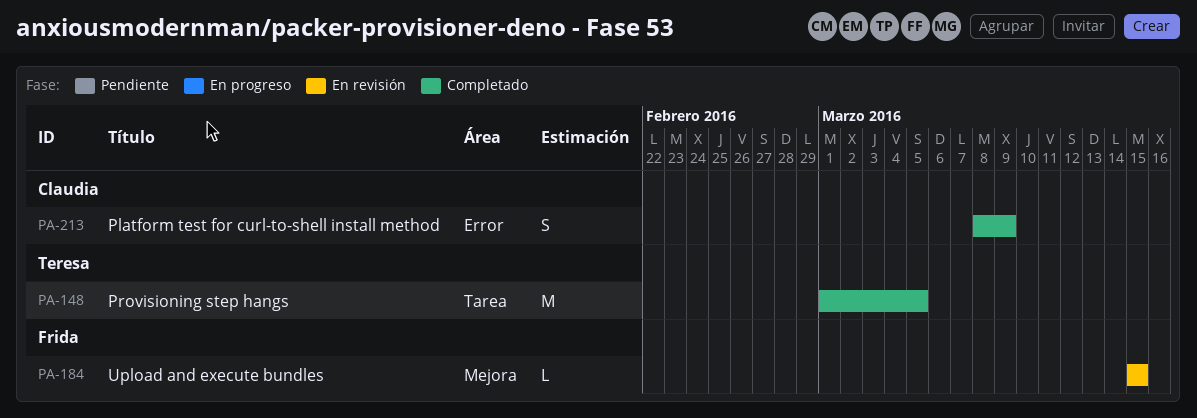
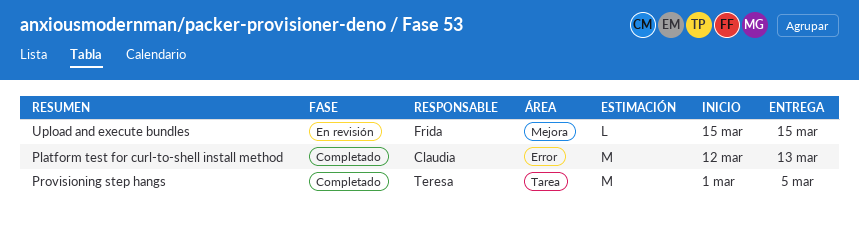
Platform test for curl-to-shell install method, estimate: S -> M
Platform test for curl-to-shell install method, start: Mar 8 -> Mar 12
Platform test for curl-to-shell install method, due: Mar 9 -> Mar 13

